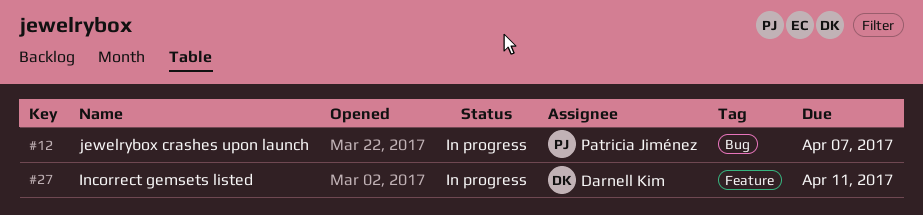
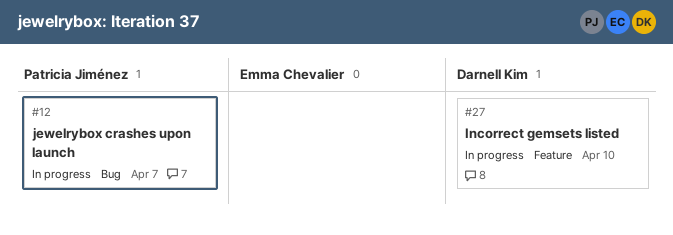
#27, due: Apr 11 -> Apr 10

